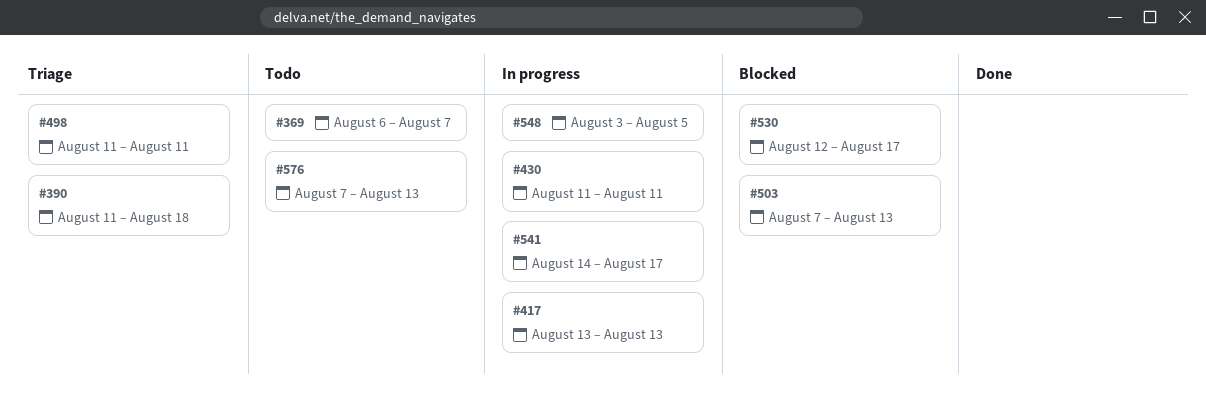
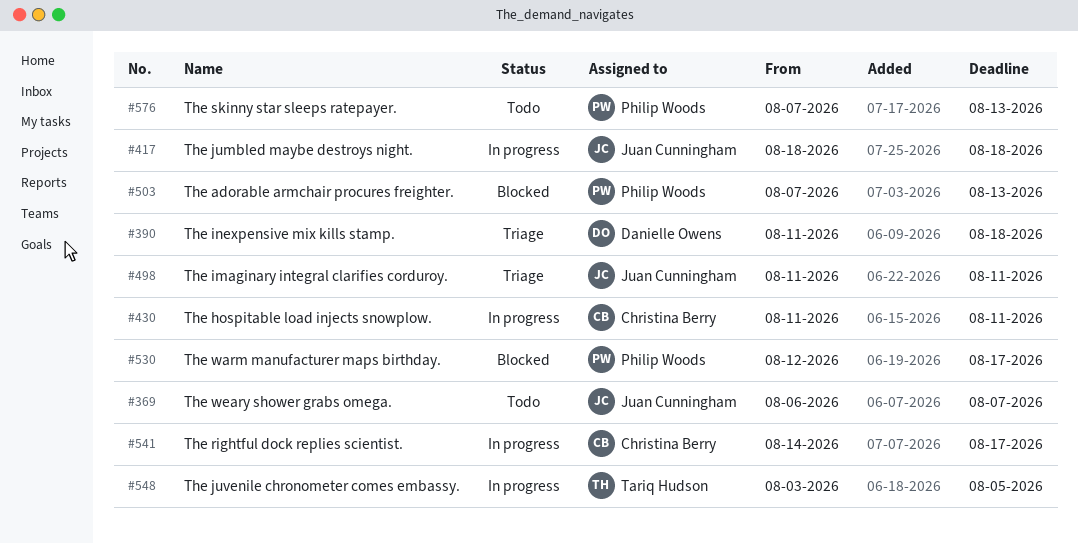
#417, start: Aug 13 -> Aug 18
#417, due: Aug 13 -> Aug 18

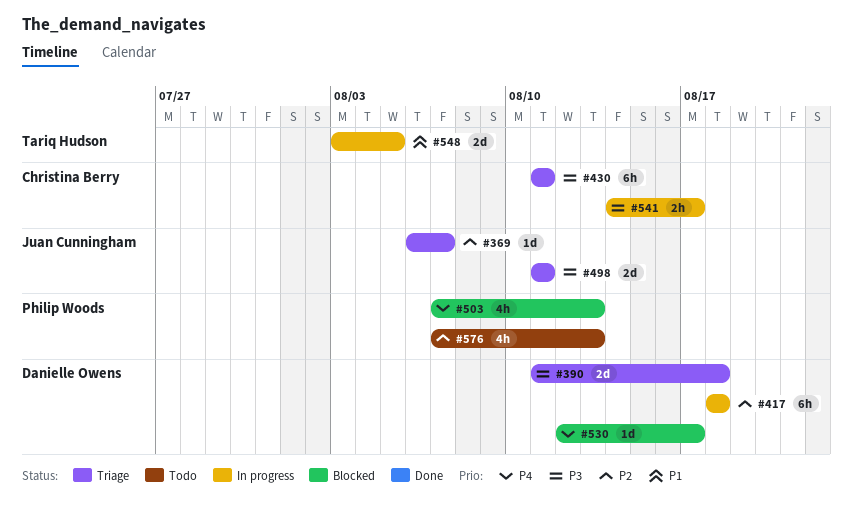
#369, status: Todo -> Triage
#417, owner: Juan Cunningham -> Danielle Owens
#430, status: In progress -> Triage
#530, owner: Philip Woods -> Danielle Owens

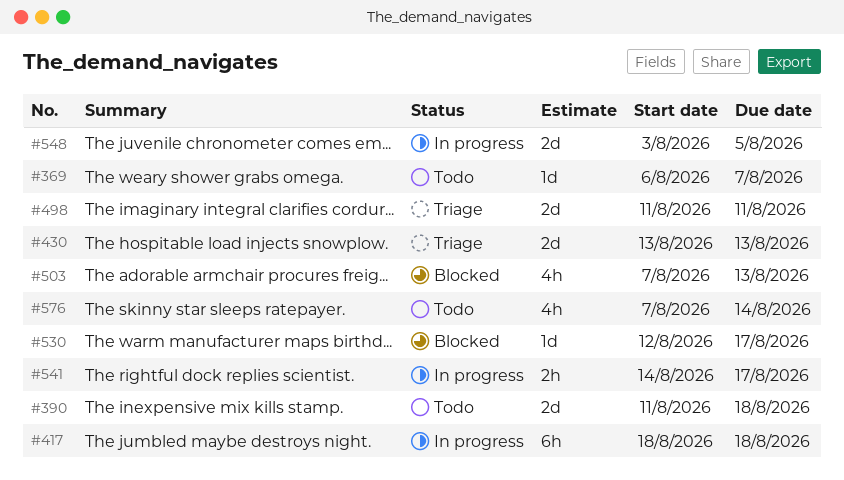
#369, status: Triage -> Todo
#390, status: Triage -> Todo
#430, estimate: 6h -> 2d
#430, start: Aug 11 -> Aug 13
#430, due: Aug 11 -> Aug 13
#576, due: Aug 13 -> Aug 14

